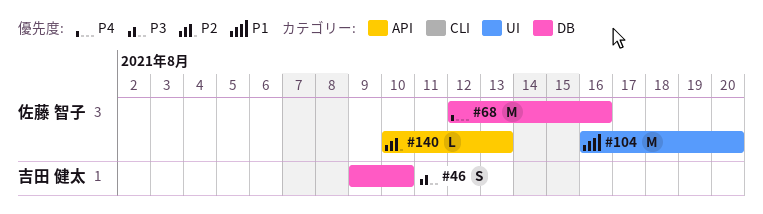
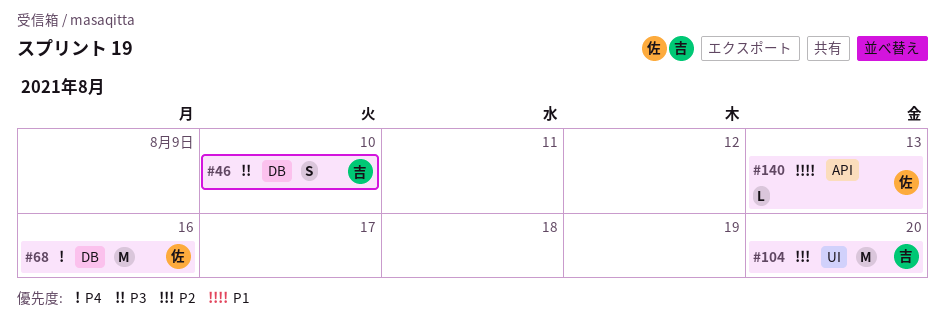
#104, owner: 佐藤 智子 -> 吉田 健太
#104, priority: P1 -> P2
#140, priority: P2 -> P1

